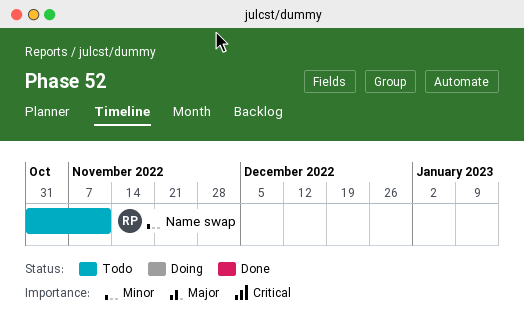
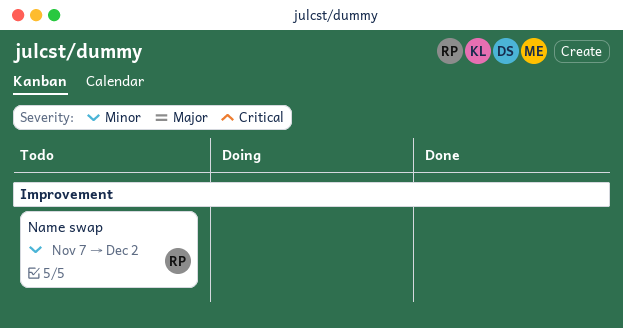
Name swap, start: Oct 31 -> Nov 7
Name swap, due: Nov 11 -> Dec 2

